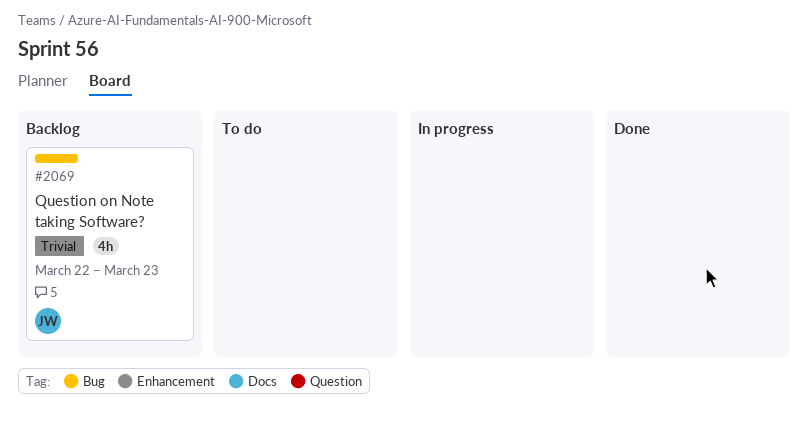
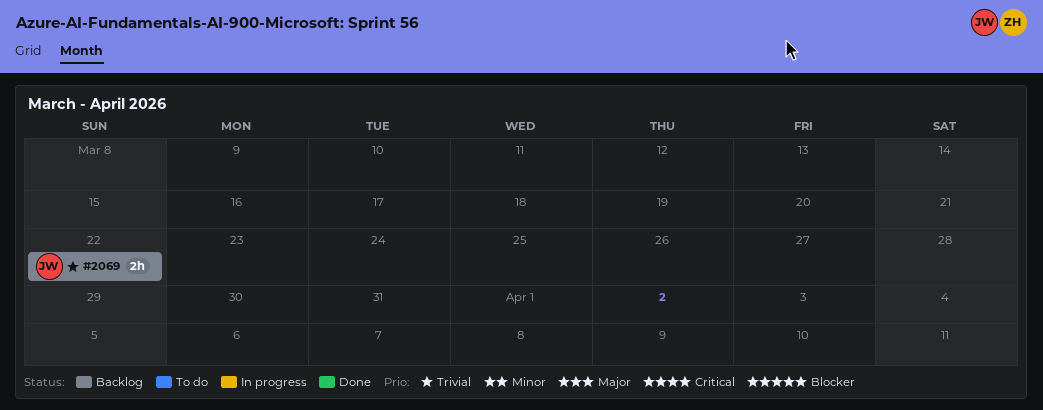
#2069, estimate: 4h -> 2h
#2069, due: Mar 23 -> Mar 22

